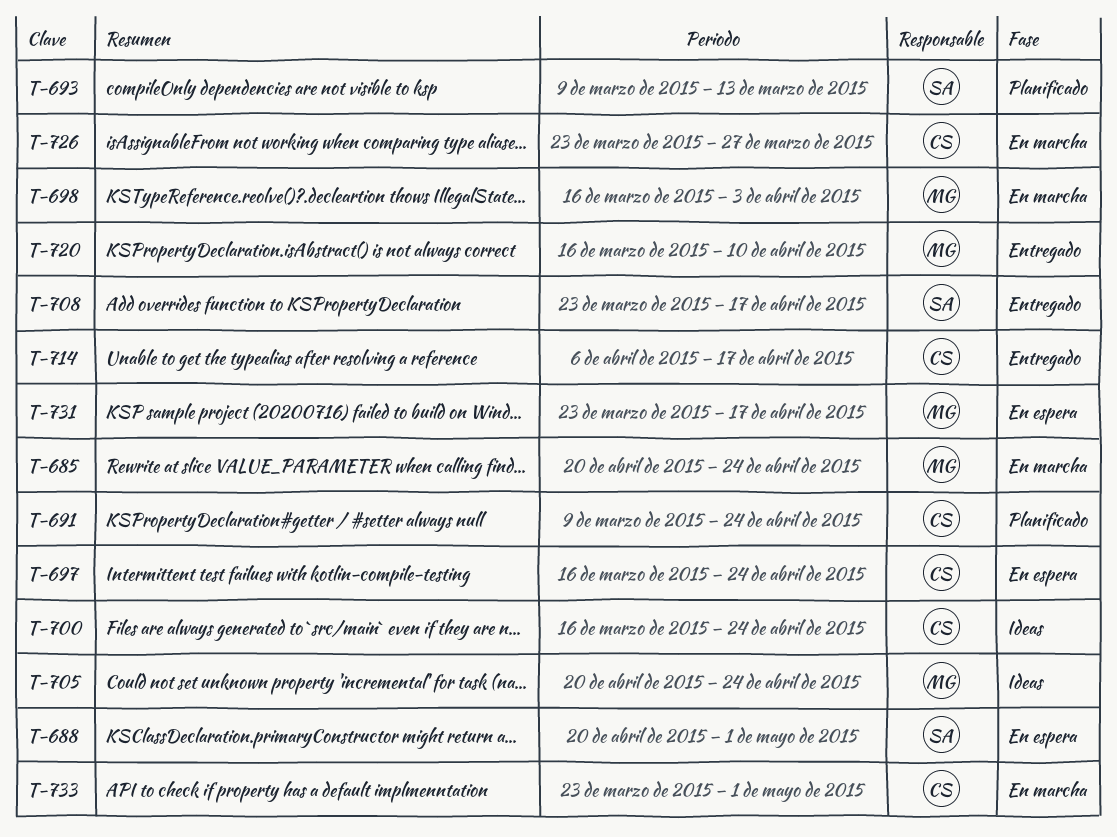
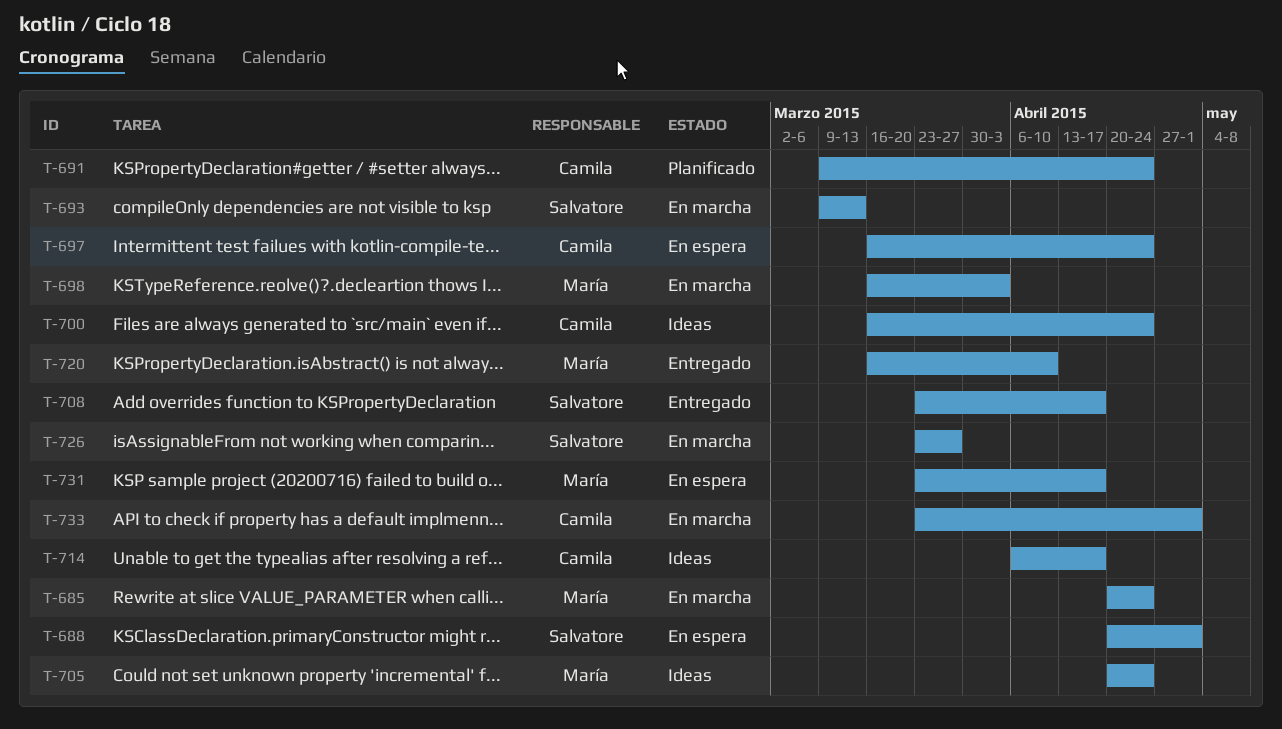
T-693, status: Planificado -> En marcha
T-714, status: Entregado -> Ideas
T-726, owner: Camila -> Salvatore

